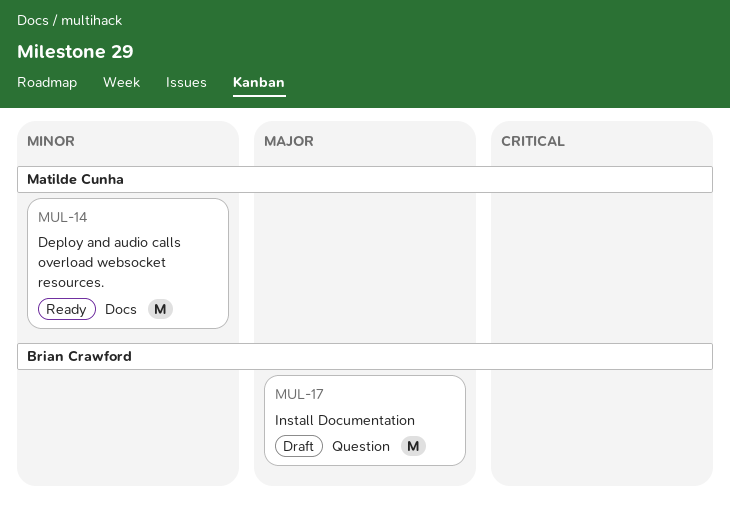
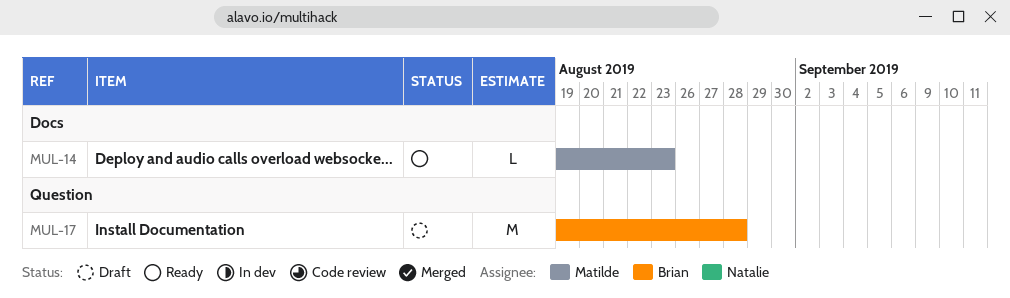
MUL-14, estimate: M -> L

